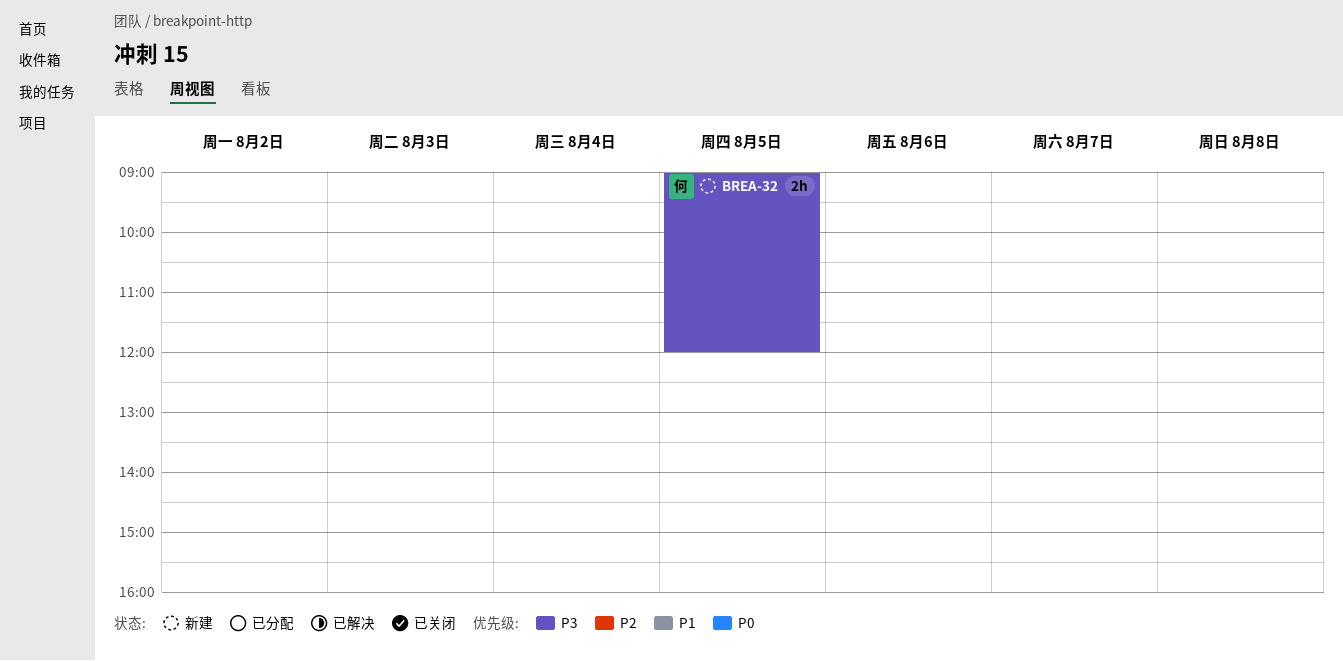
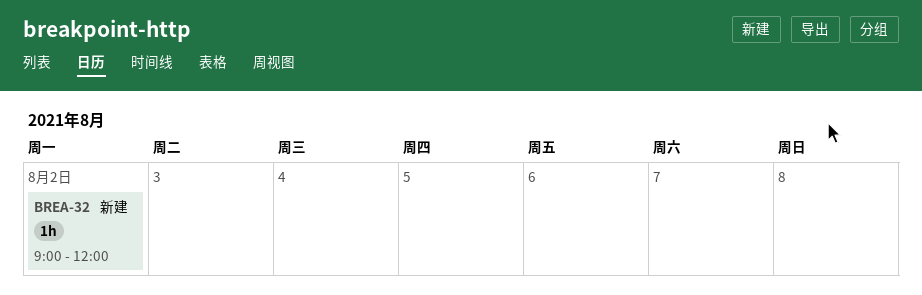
BREA-32, estimate: 2h -> 1h
BREA-32, day: Aug 5 -> Aug 2

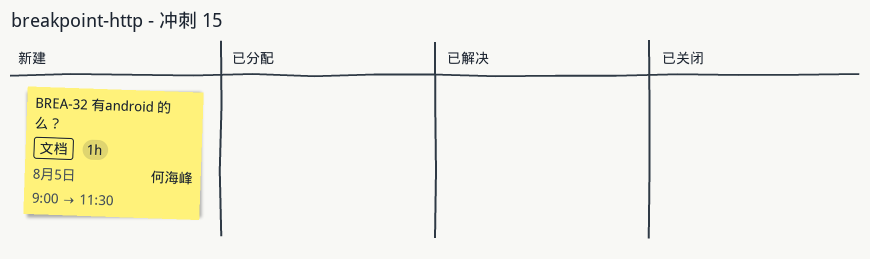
BREA-32, day: Aug 2 -> Aug 5
BREA-32, ends: 12:00 -> 11:30

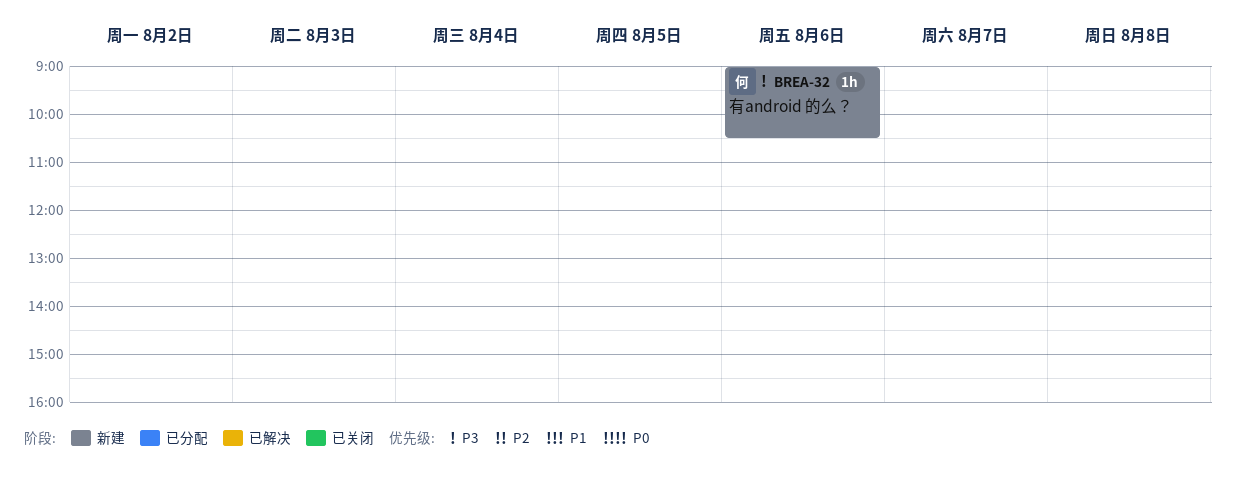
BREA-32, day: Aug 5 -> Aug 6
BREA-32, ends: 11:30 -> 10:30

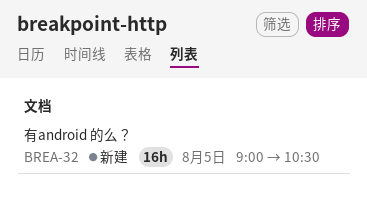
BREA-32, estimate: 1h -> 16h
BREA-32, day: Aug 6 -> Aug 5

